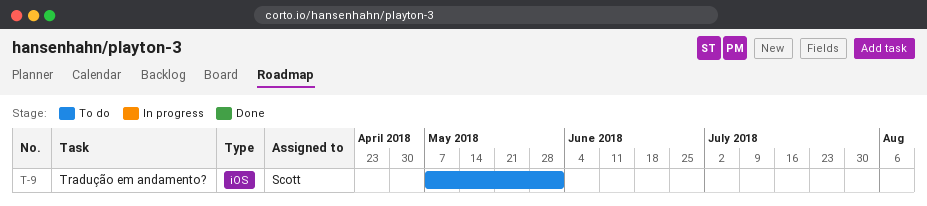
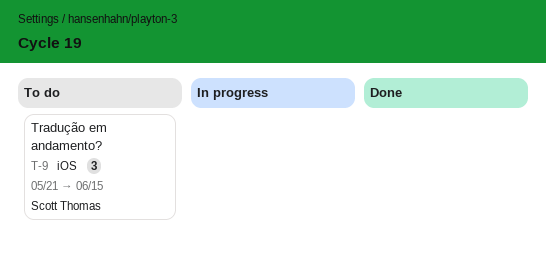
T-9, start: May 7 -> May 21
T-9, due: Jun 1 -> Jun 15

